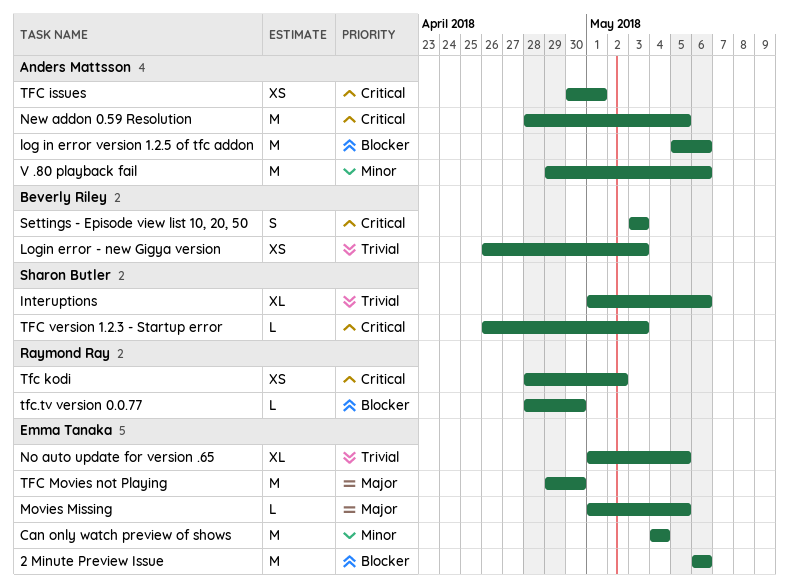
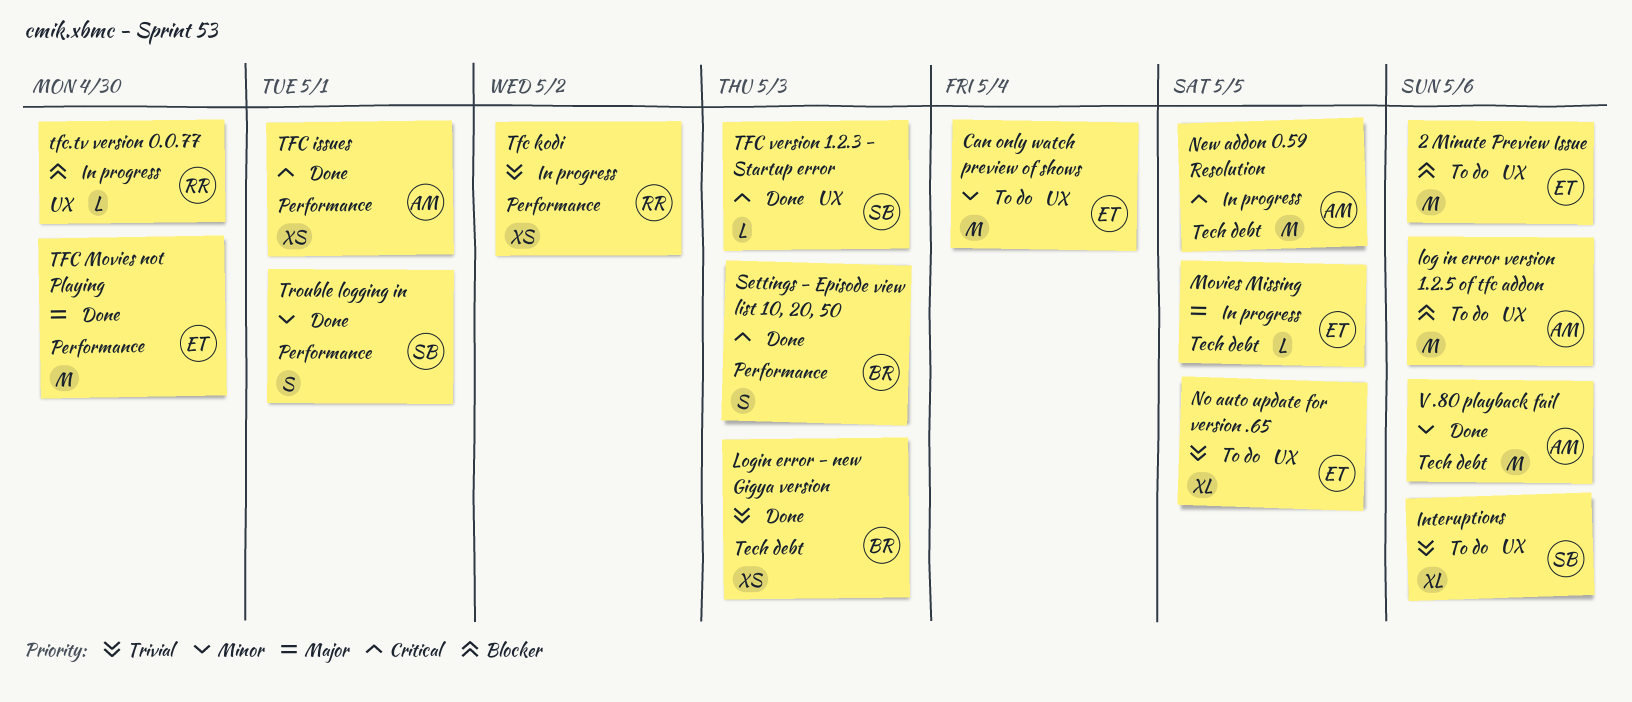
Tfc kodi, priority: Critical -> Trivial
Trouble logging in: none -> present

